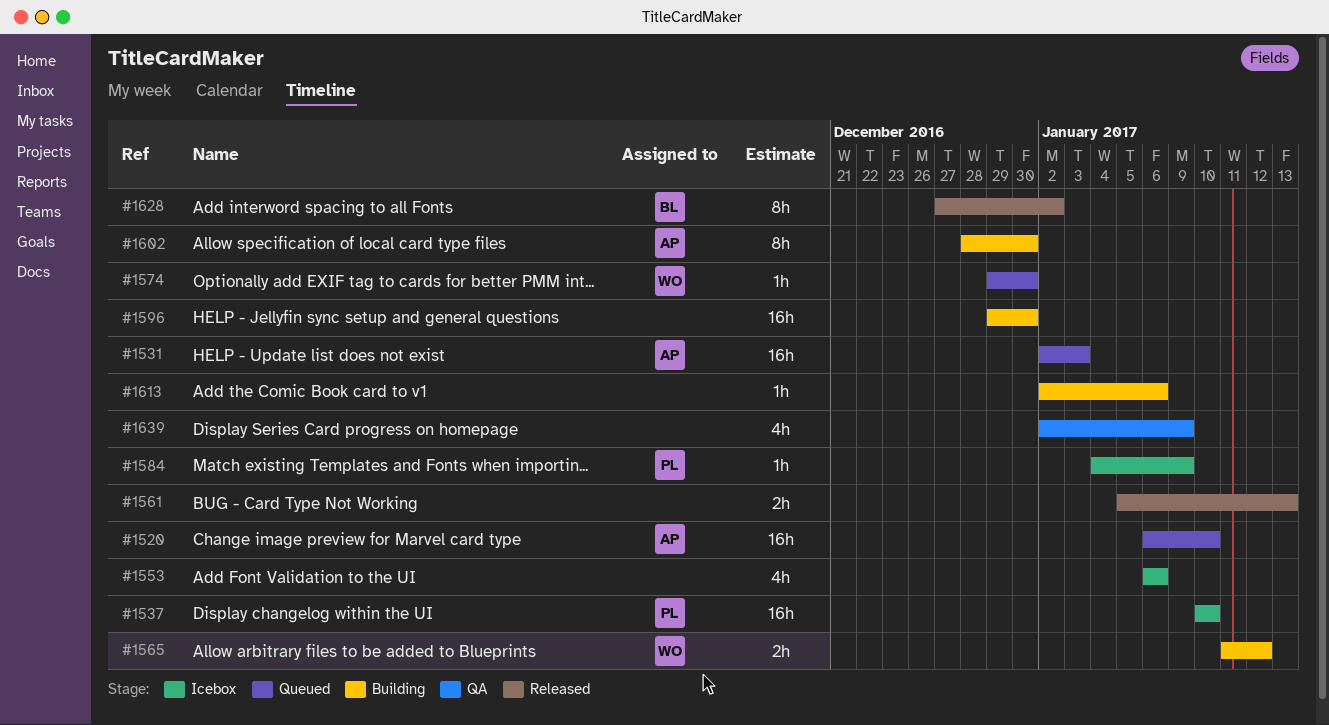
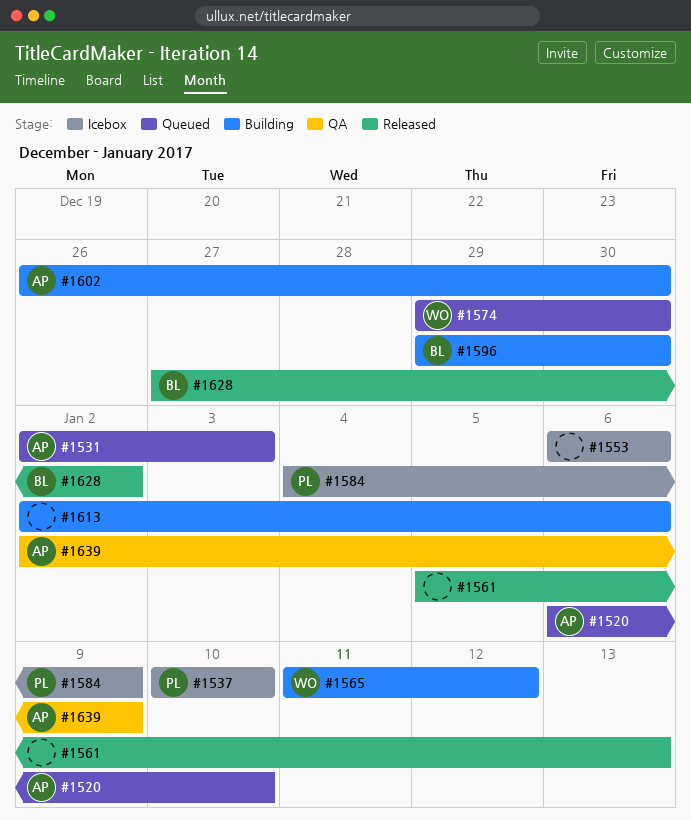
#1596, owner: none -> BL
#1602, start: Dec 28 -> Dec 26
#1639, owner: none -> AP

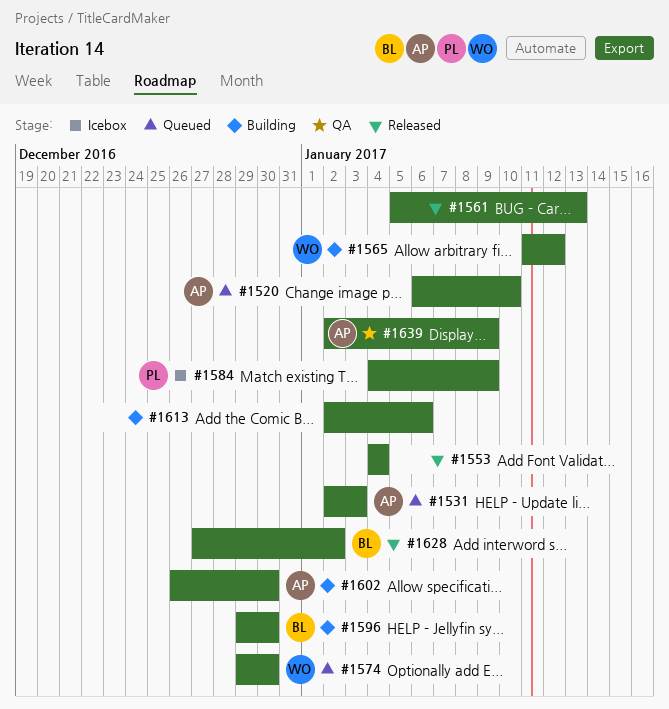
#1537: present -> none
#1553, status: Icebox -> Released
#1553, start: Jan 6 -> Jan 4
#1553, due: Jan 6 -> Jan 4

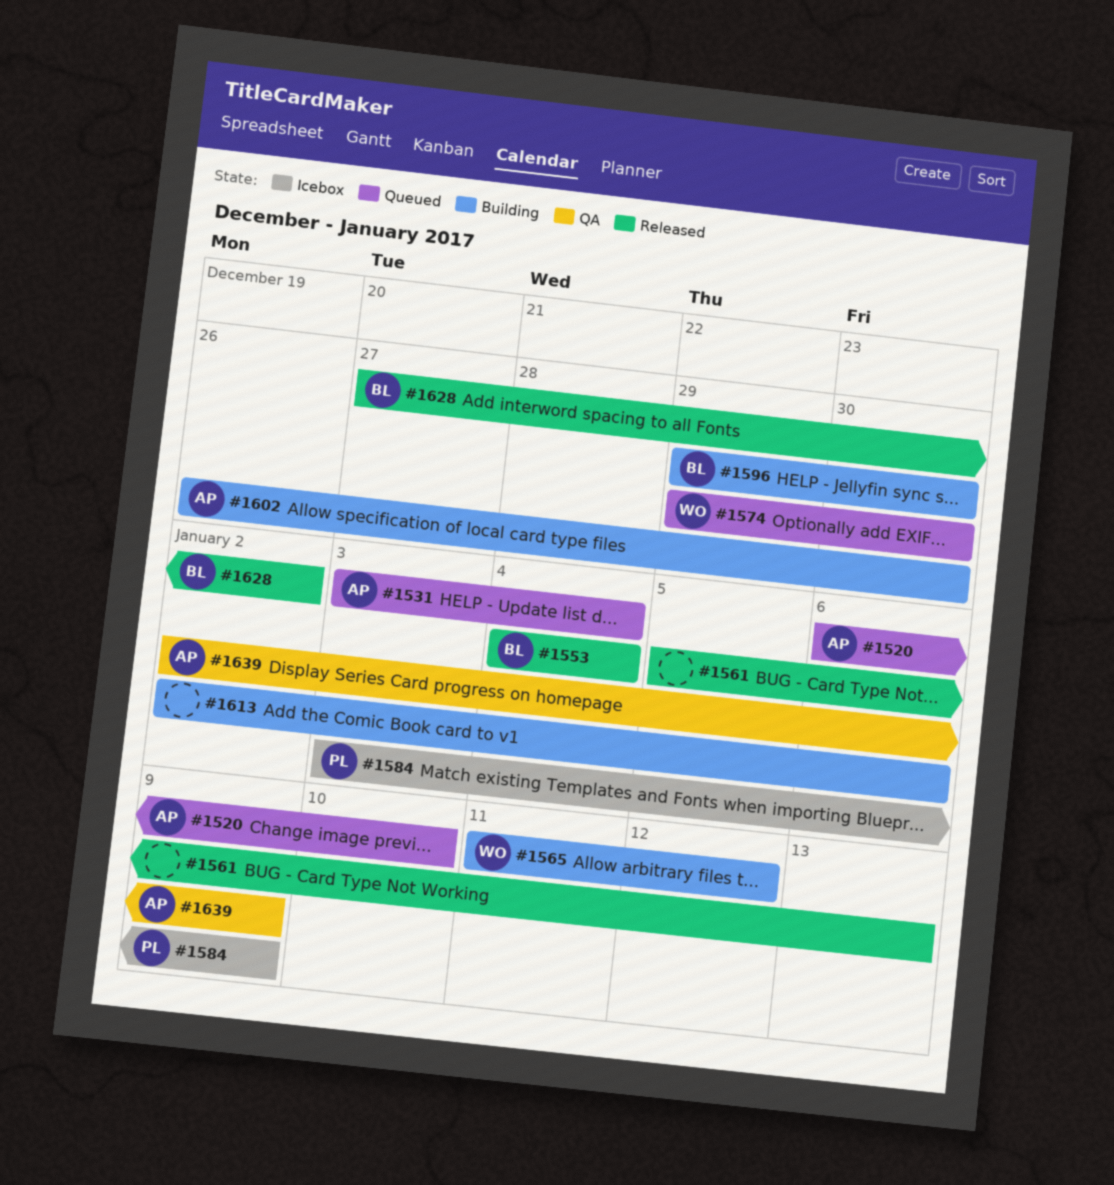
#1531, start: Jan 2 -> Jan 3
#1531, due: Jan 3 -> Jan 4
#1553, owner: none -> BL
#1584, start: Jan 4 -> Jan 3

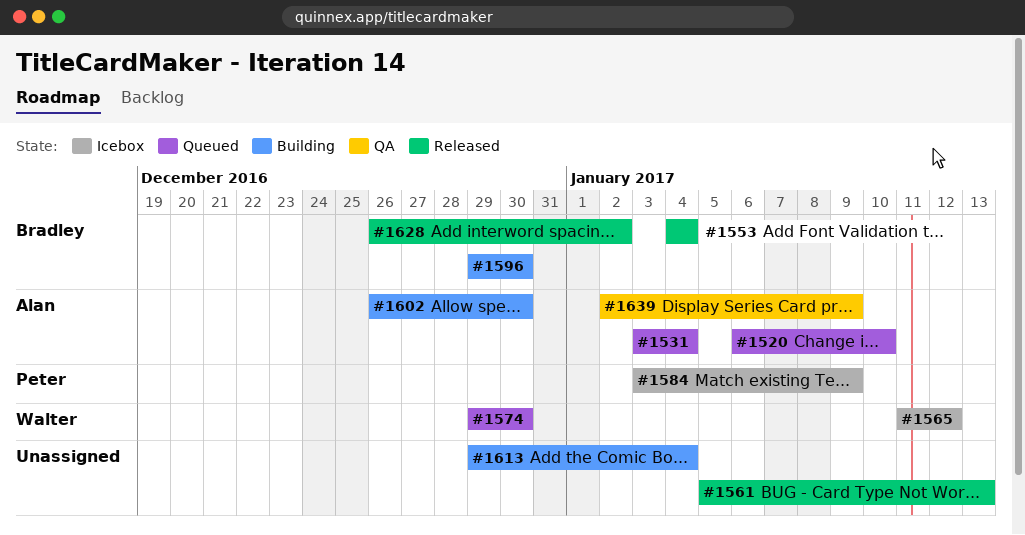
#1565, status: Building -> Icebox
#1613, start: Jan 2 -> Dec 29
#1613, due: Jan 6 -> Jan 4
#1628, start: Dec 27 -> Dec 26

